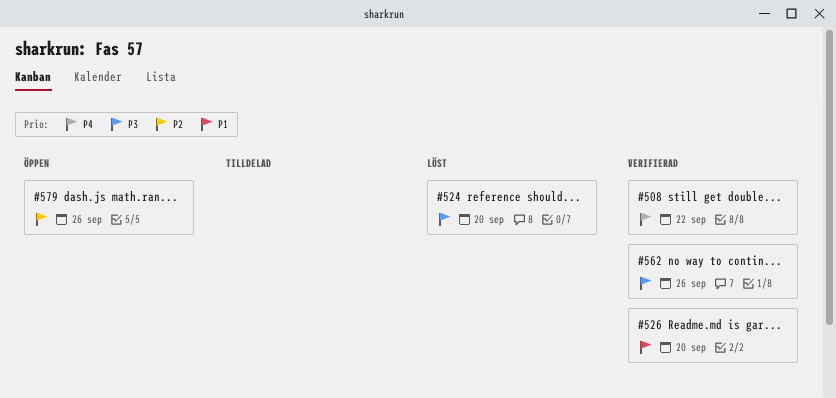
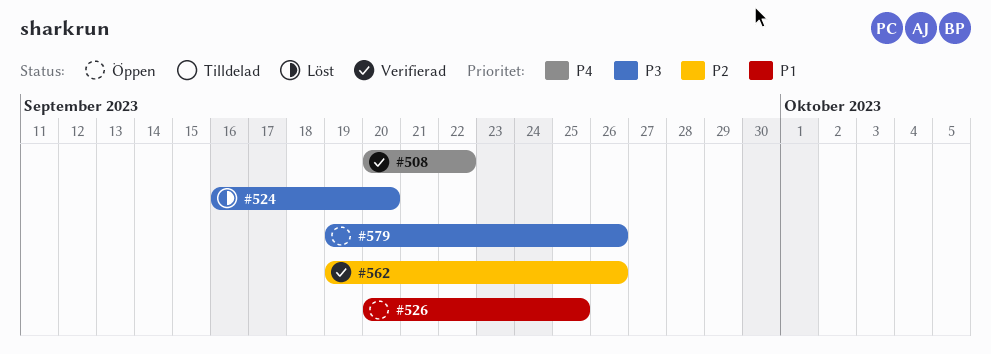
#526, status: Verifierad -> Öppen
#526, due: Sep 20 -> Sep 25
#562, priority: P3 -> P2
#579, priority: P2 -> P3

